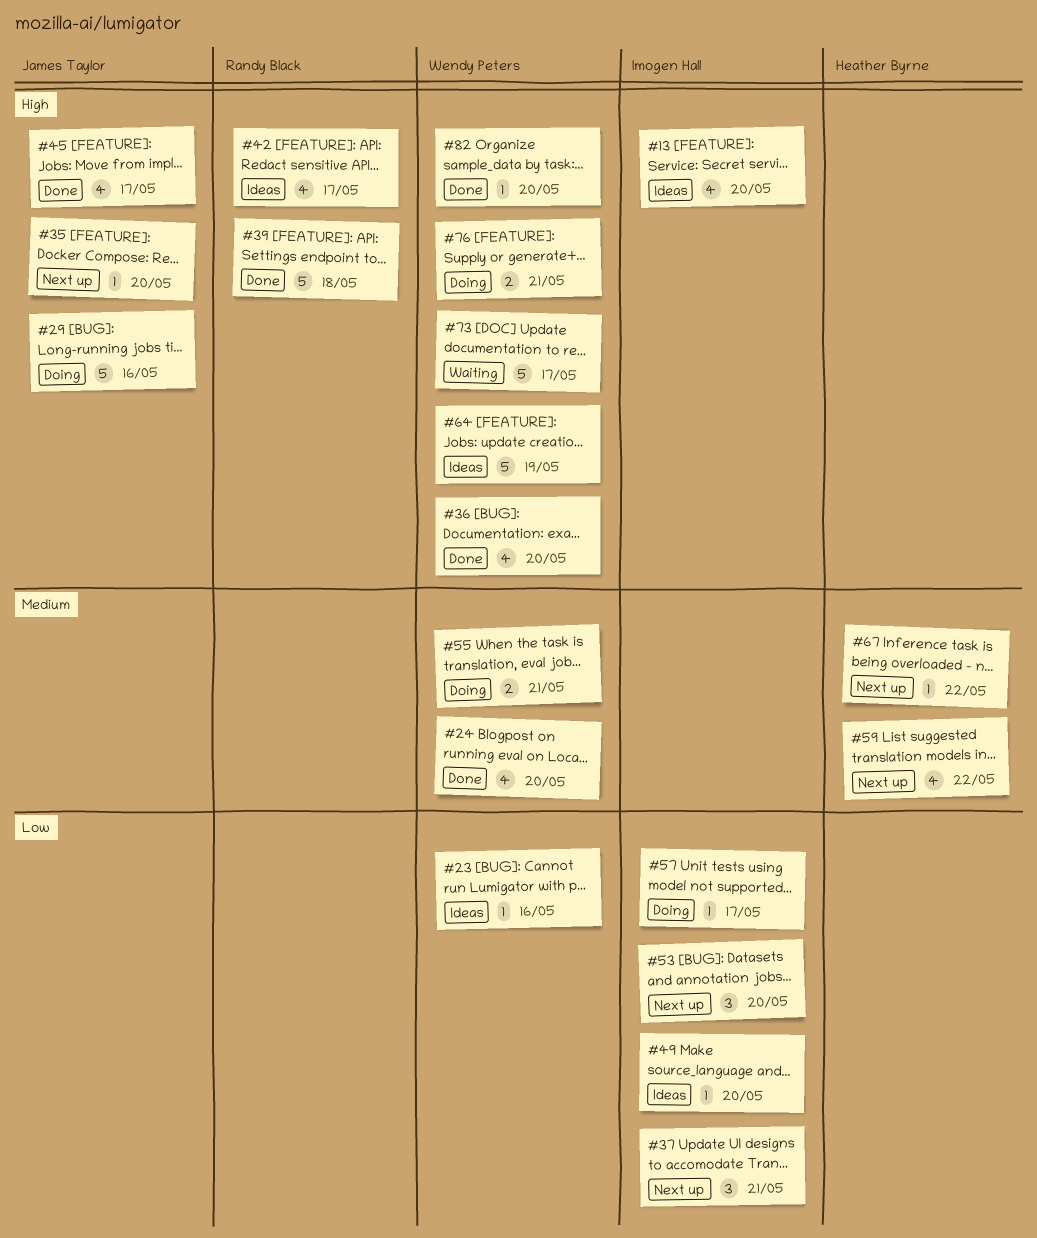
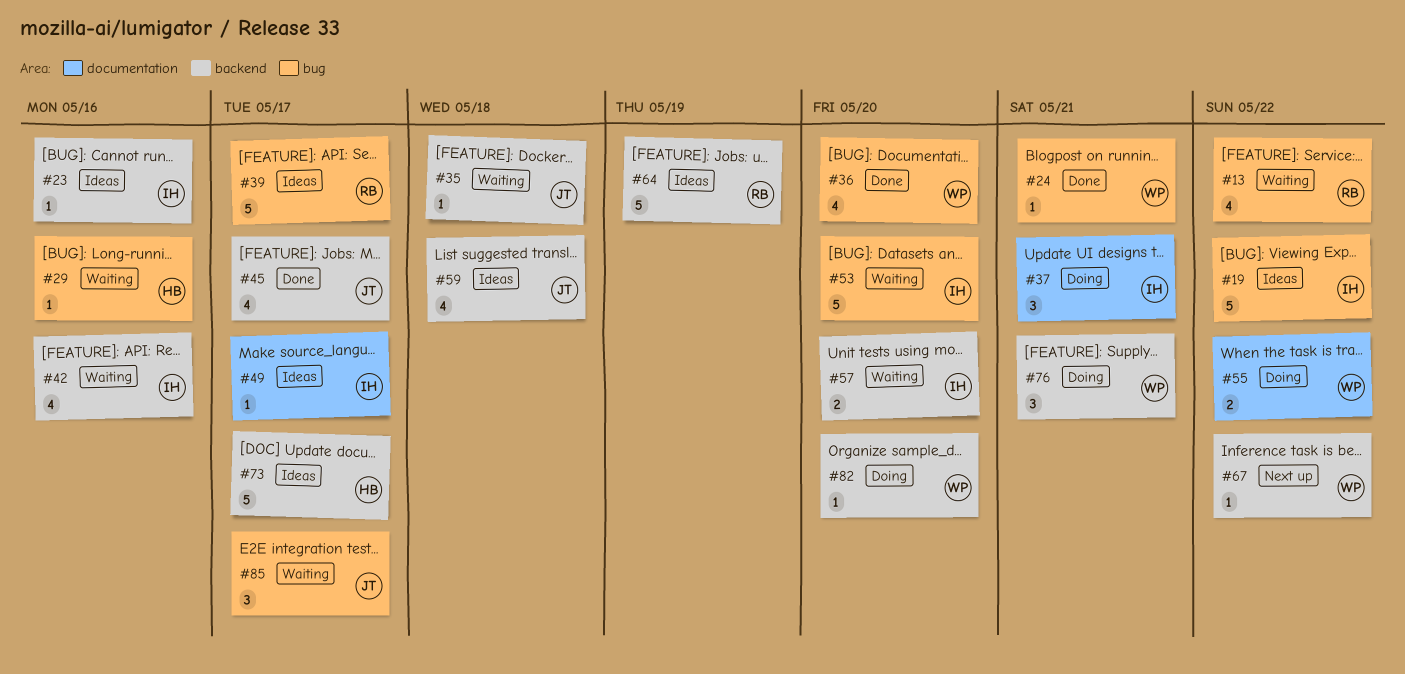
#13, status: Ideas -> Waiting
#13, owner: Imogen Hall -> Randy Black
#13, due: May 20 -> May 22
#19: none -> present
#23, owner: Wendy Peters -> Imogen Hall
#24, estimate: 4 -> 1
#24, due: May 20 -> May 21
#29, status: Doing -> Waiting
#29, owner: James Taylor -> Heather Byrne
#29, estimate: 5 -> 1
#35, status: Next up -> Waiting
#35, due: May 20 -> May 18
#37, status: Next up -> Doing
#39, status: Done -> Ideas
#39, due: May 18 -> May 17
#42, status: Ideas -> Waiting
#42, owner: Randy Black -> Imogen Hall
#42, due: May 17 -> May 16
#49, due: May 20 -> May 17
#53, status: Next up -> Waiting
#53, estimate: 3 -> 5
#55, due: May 21 -> May 22
#57, status: Doing -> Waiting
#57, estimate: 1 -> 2
#57, due: May 17 -> May 20
#59, status: Next up -> Ideas
#59, owner: Heather Byrne -> James Taylor
#59, due: May 22 -> May 18
#64, owner: Wendy Peters -> Randy Black
#67, owner: Heather Byrne -> Wendy Peters
#73, status: Waiting -> Ideas
#73, owner: Wendy Peters -> Heather Byrne
#76, estimate: 2 -> 3
#82, status: Done -> Doing
#85: none -> present

